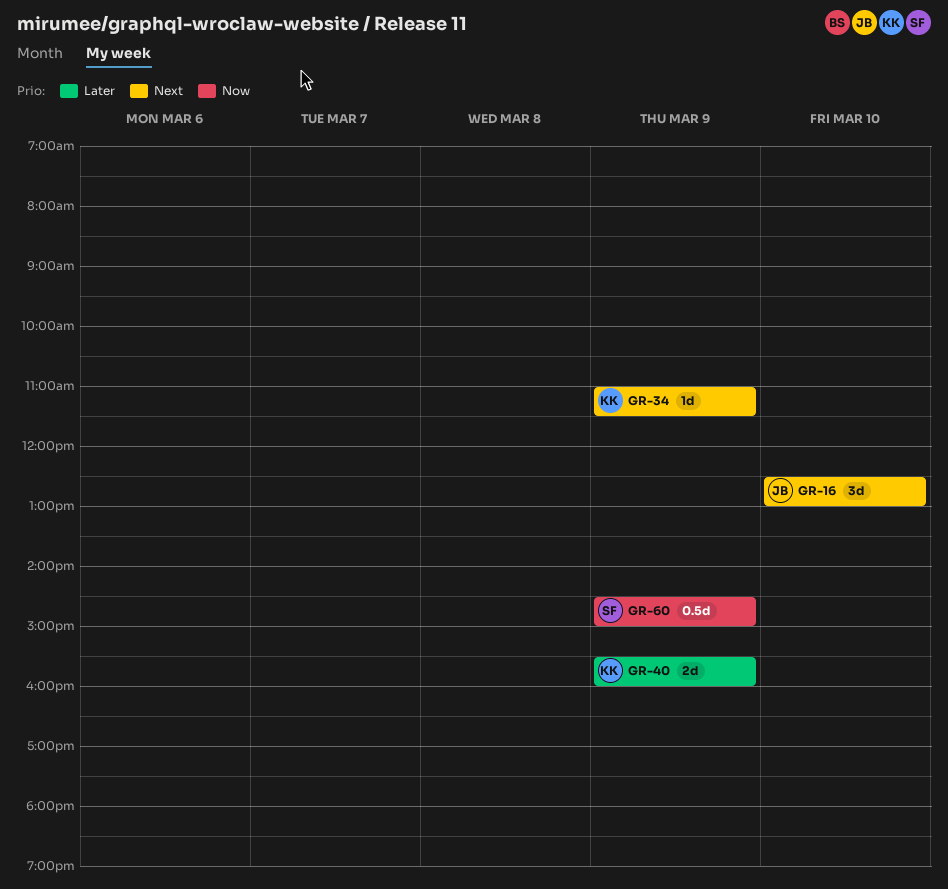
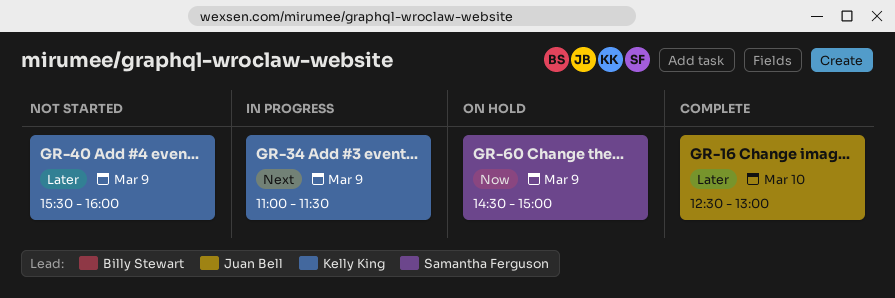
GR-16, priority: Next -> Later

